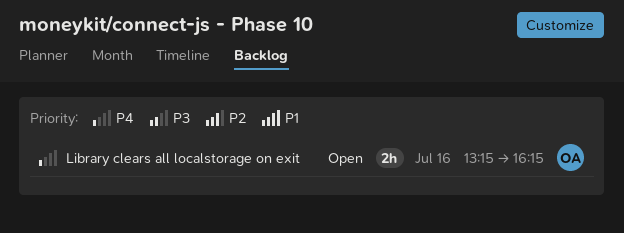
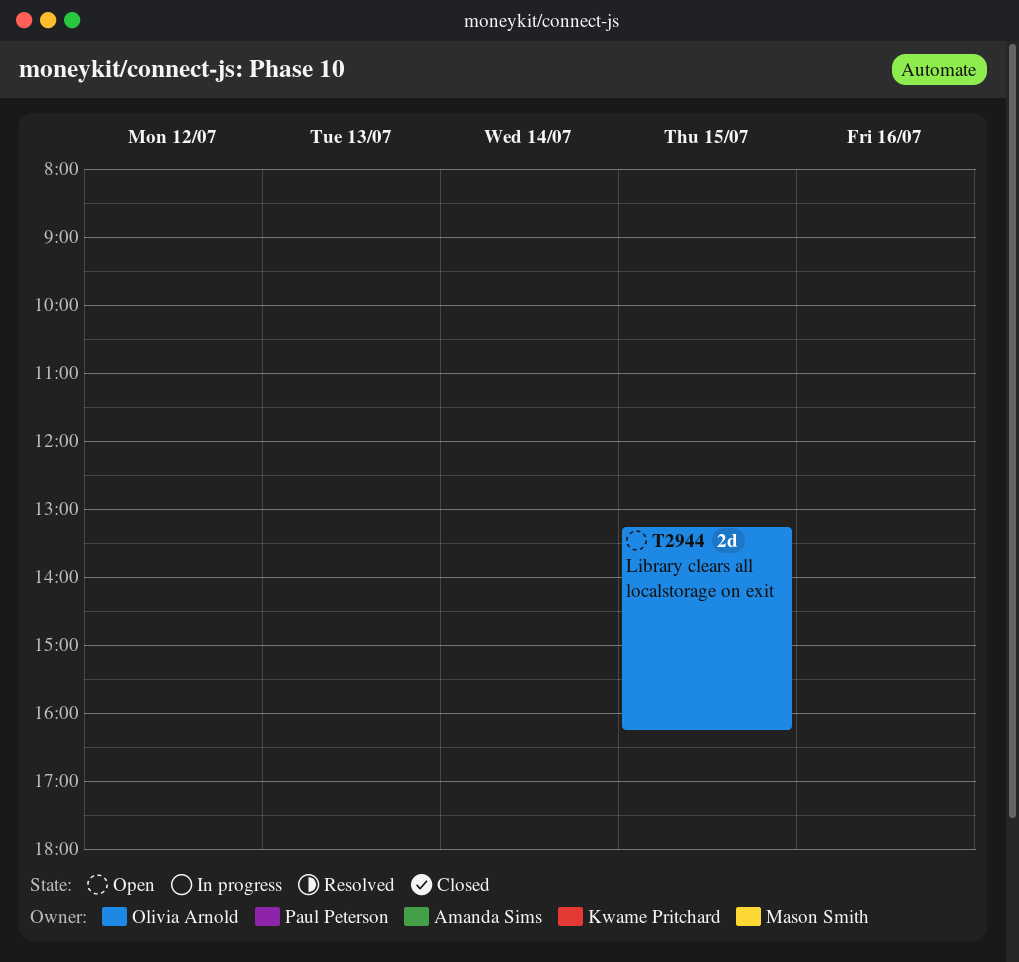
Library clears all localstorage on exit, estimate: 2h -> 2d
Library clears all localstorage on exit, day: Jul 16 -> Jul 15

